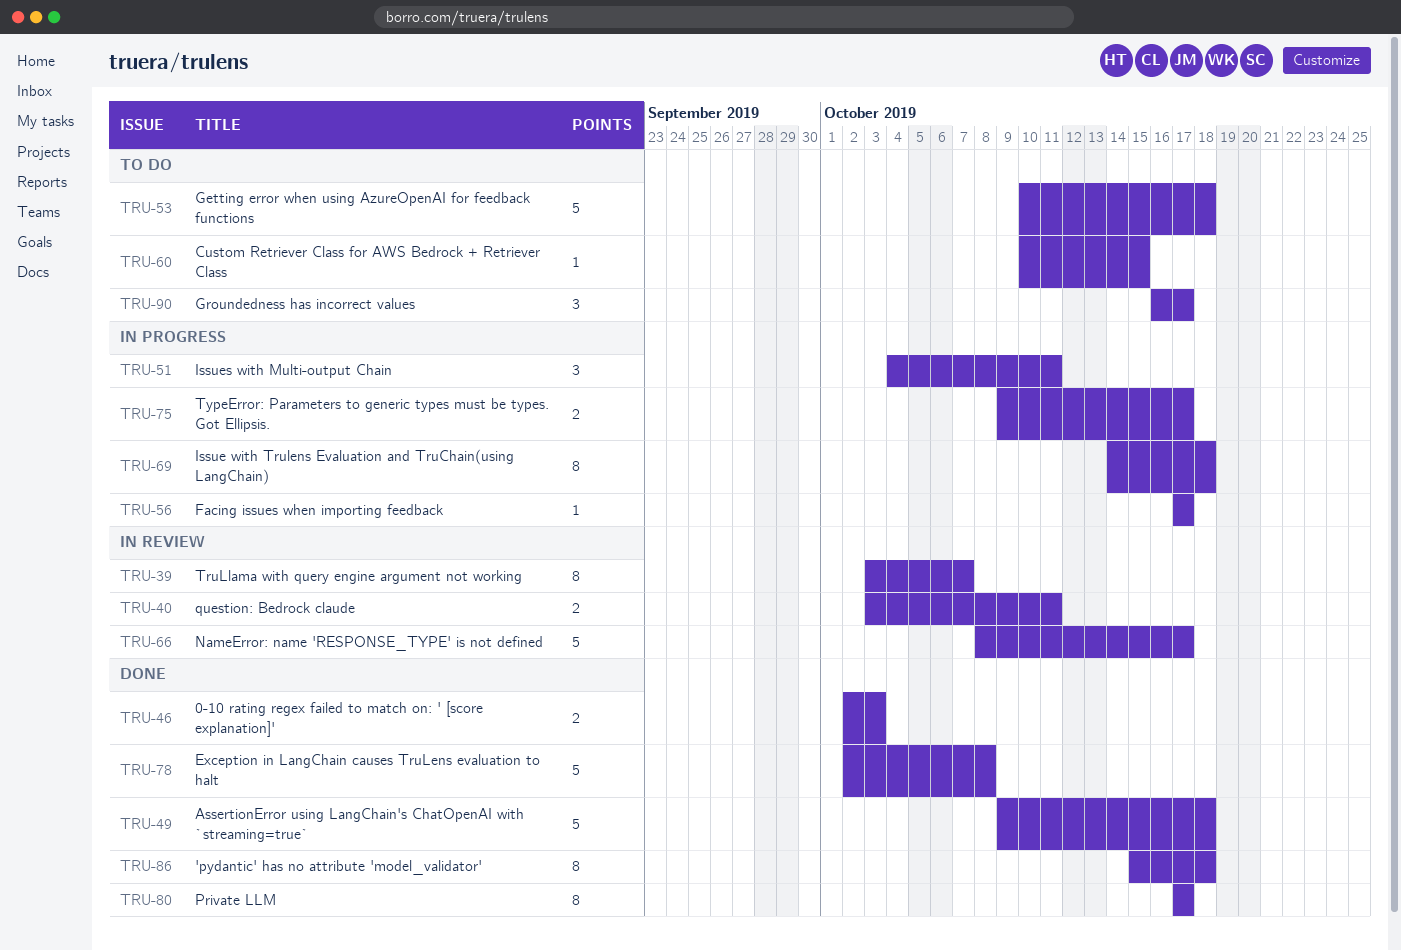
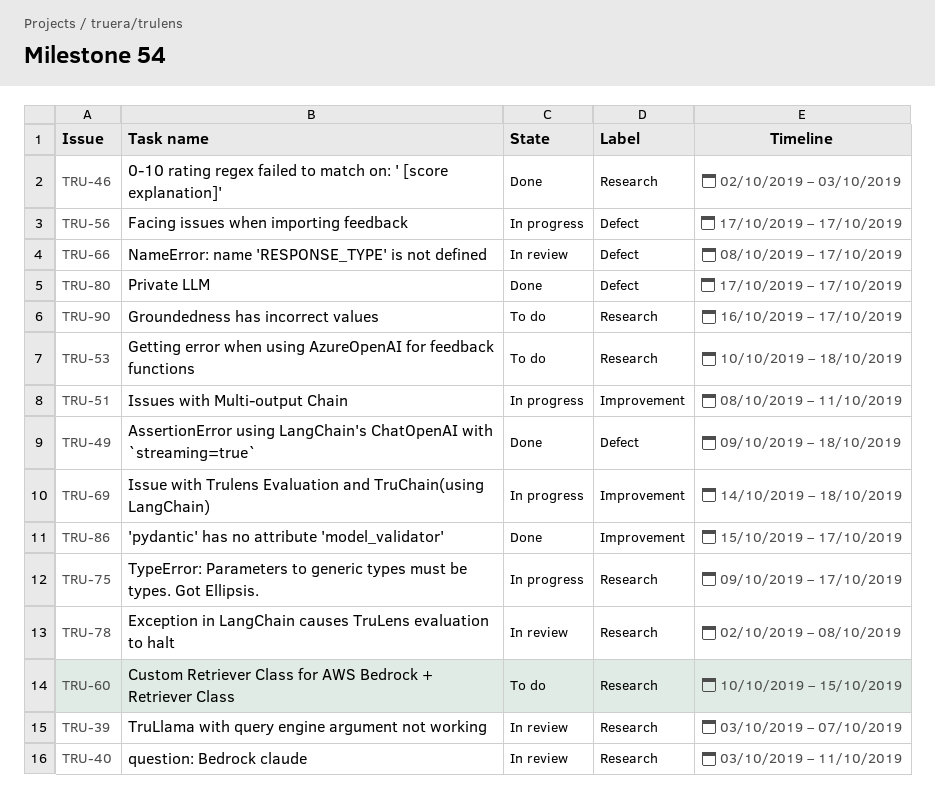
TRU-51, start: Oct 4 -> Oct 8
TRU-78, status: Done -> In review
TRU-86, due: Oct 18 -> Oct 17

